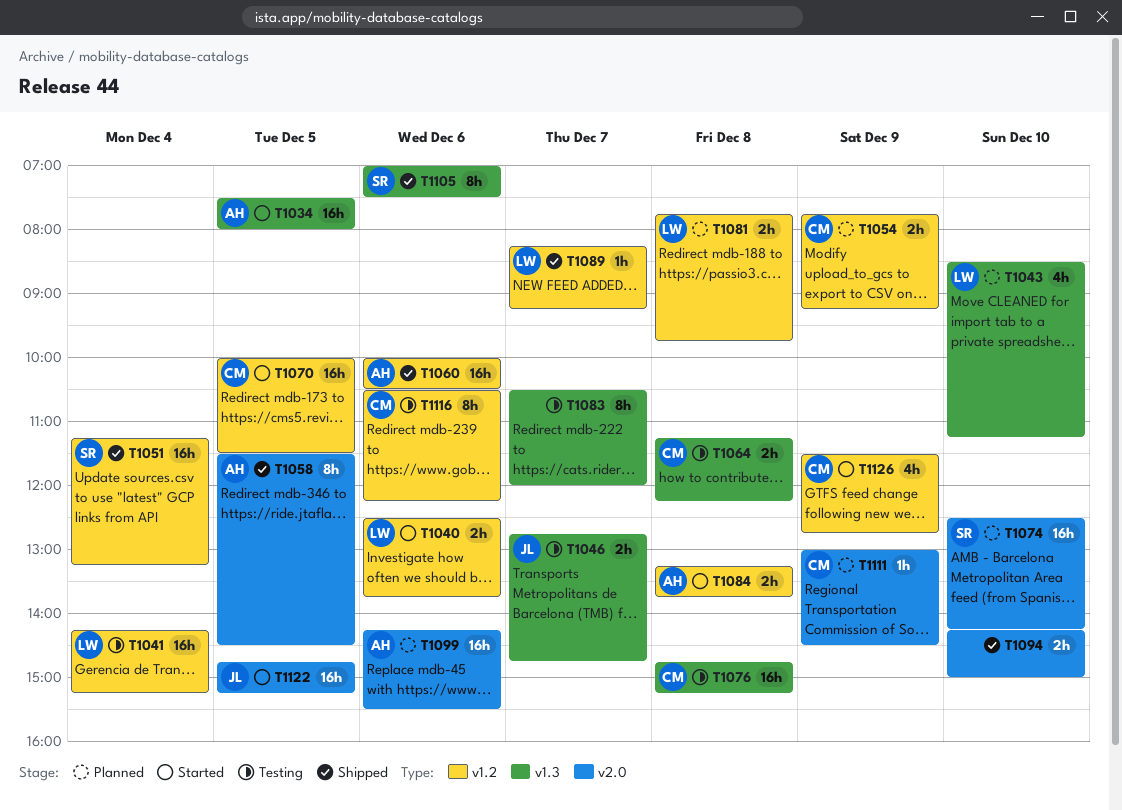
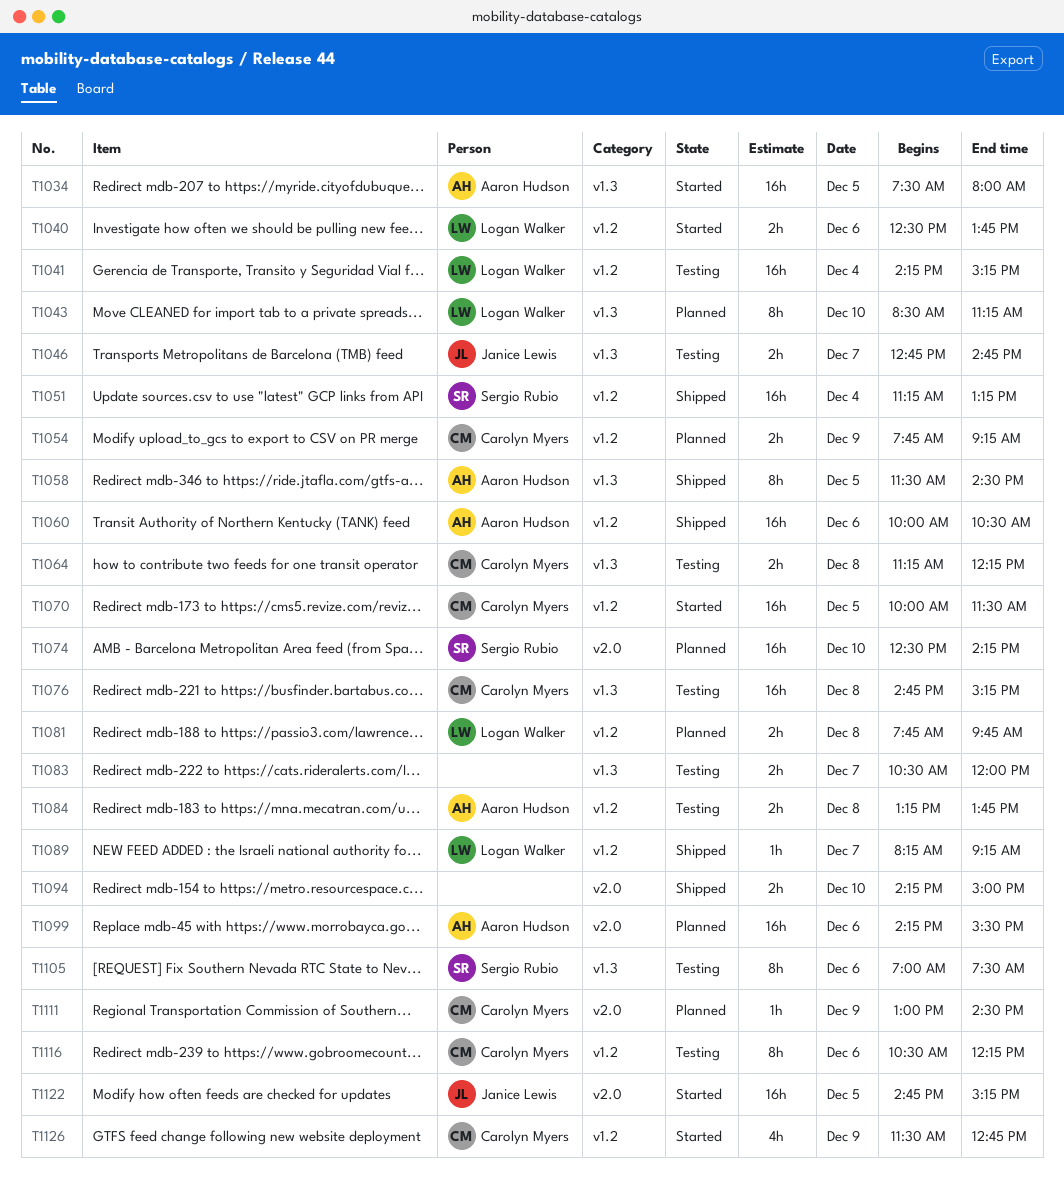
T1043, estimate: 4h -> 8h
T1058, label: v2.0 -> v1.3
T1083, estimate: 8h -> 2h
T1084, status: Started -> Testing
T1105, status: Shipped -> Testing

